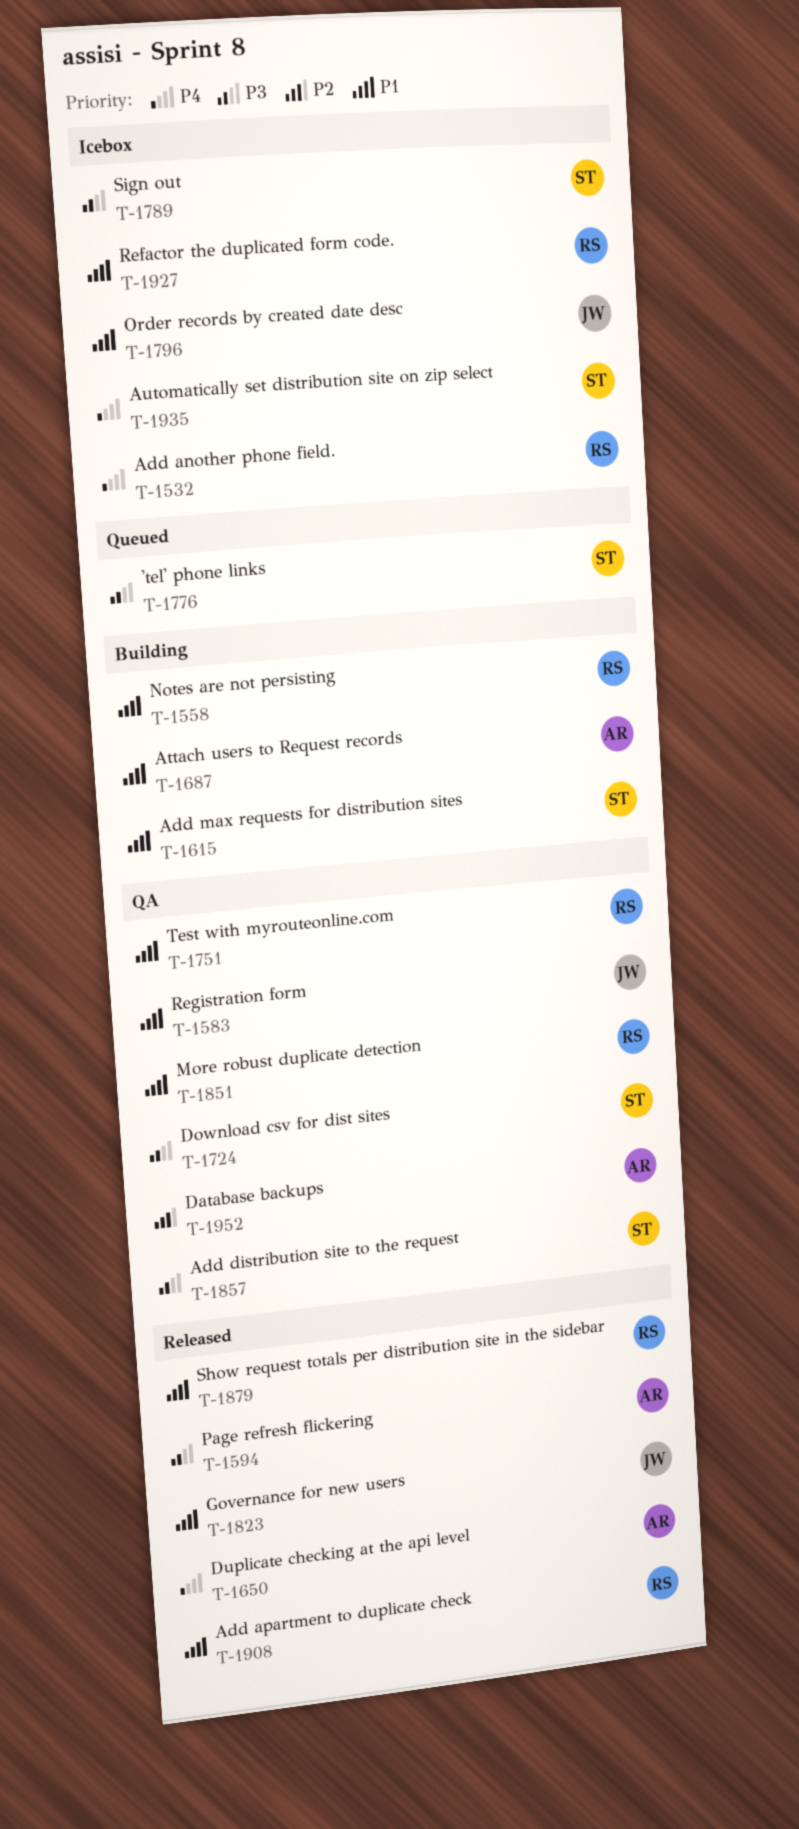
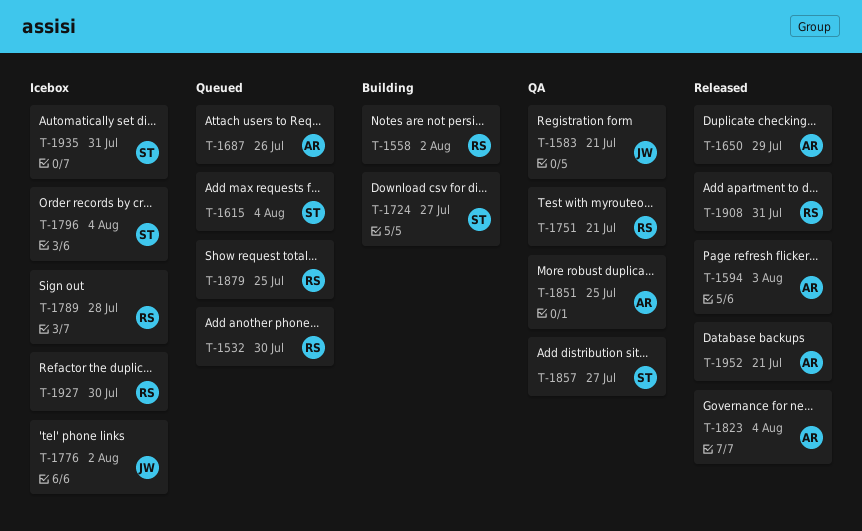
T-1532, status: Icebox -> Queued
T-1615, status: Building -> Queued
T-1687, status: Building -> Queued
T-1724, status: QA -> Building
T-1776, status: Queued -> Icebox
T-1776, owner: ST -> JW
T-1789, owner: ST -> RS
T-1796, owner: JW -> ST
T-1823, owner: JW -> AR
T-1851, owner: RS -> AR
T-1879, status: Released -> Queued
T-1952, status: QA -> Released

